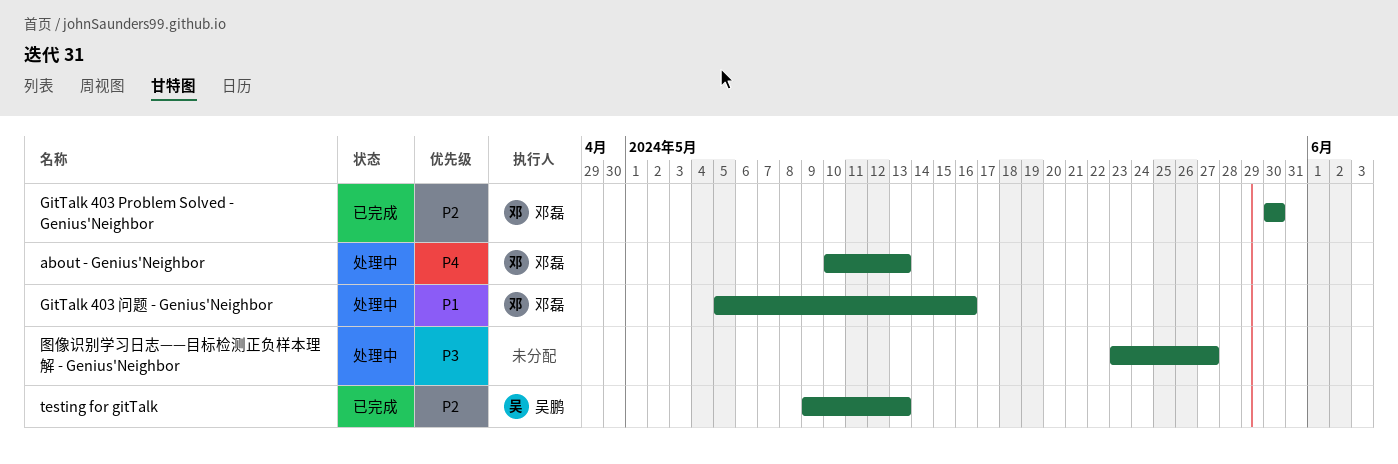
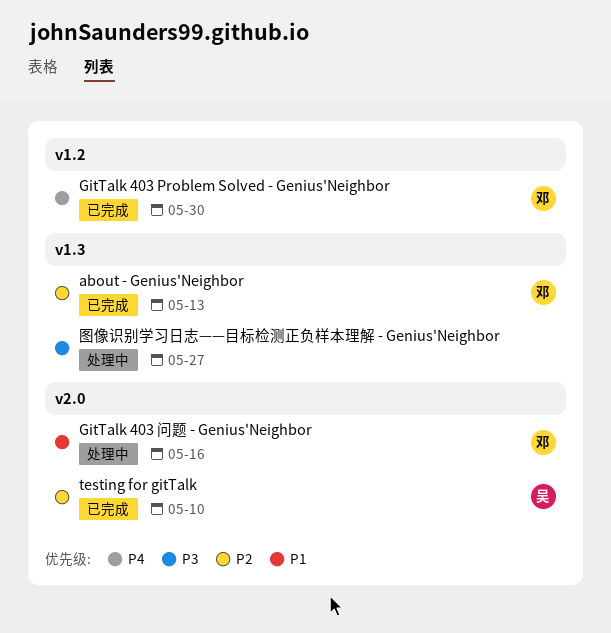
about - Genius'Neighbor, status: 处理中 -> 已完成
about - Genius'Neighbor, priority: P4 -> P2
GitTalk 403 Problem Solved - Genius'Neighbor, priority: P2 -> P4
testing for gitTalk, due: May 13 -> May 10

